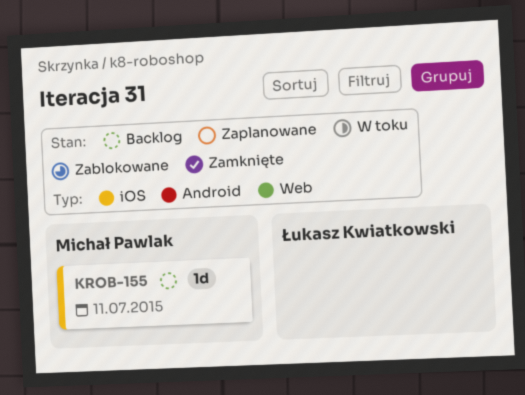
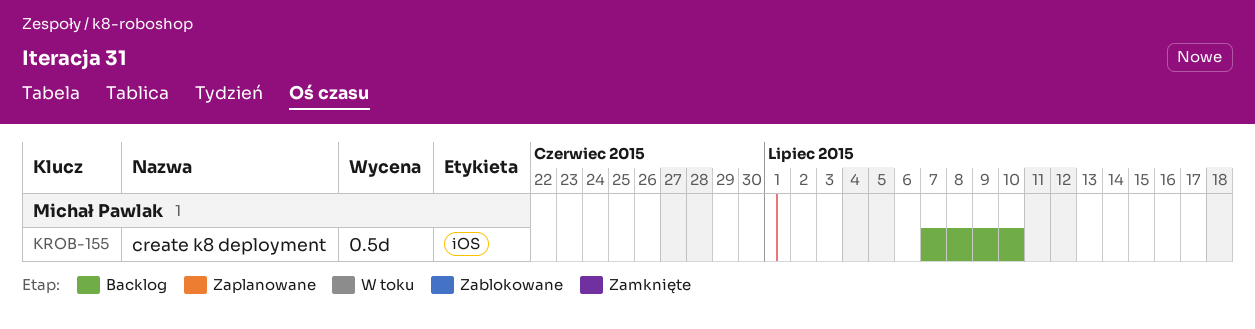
KROB-155, estimate: 1d -> 0.5d
KROB-155, due: Jul 11 -> Jul 10

